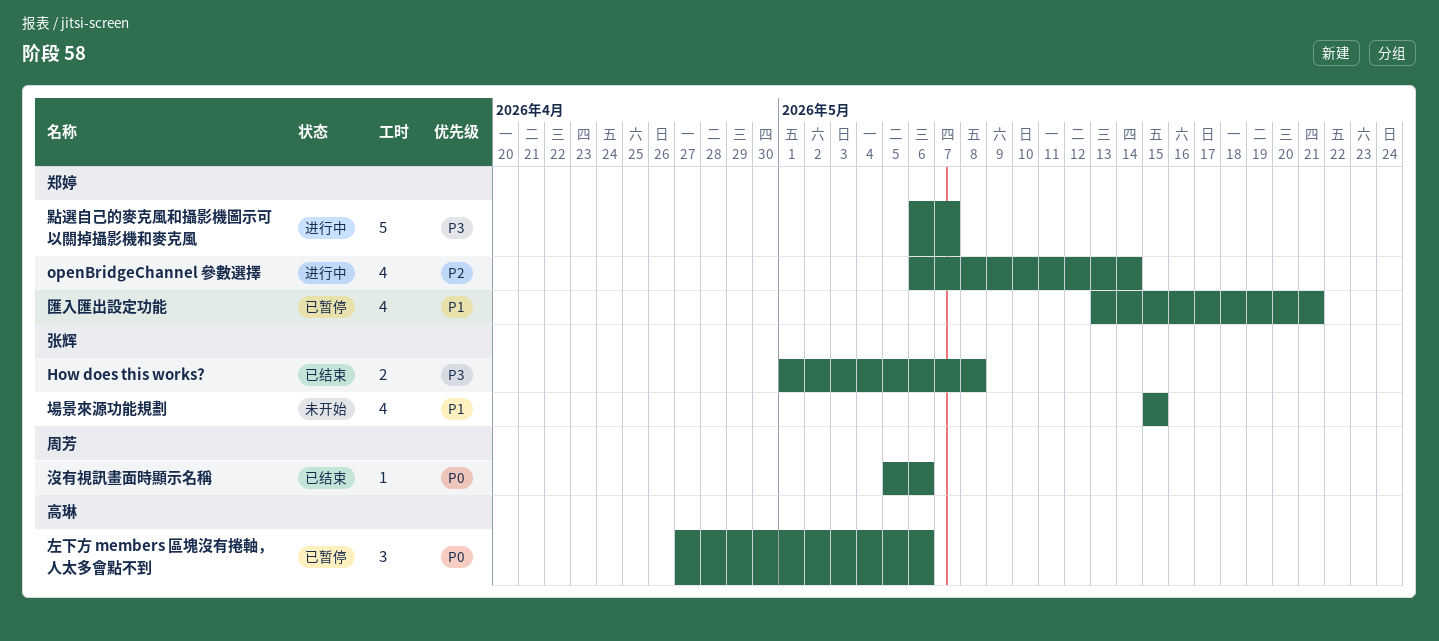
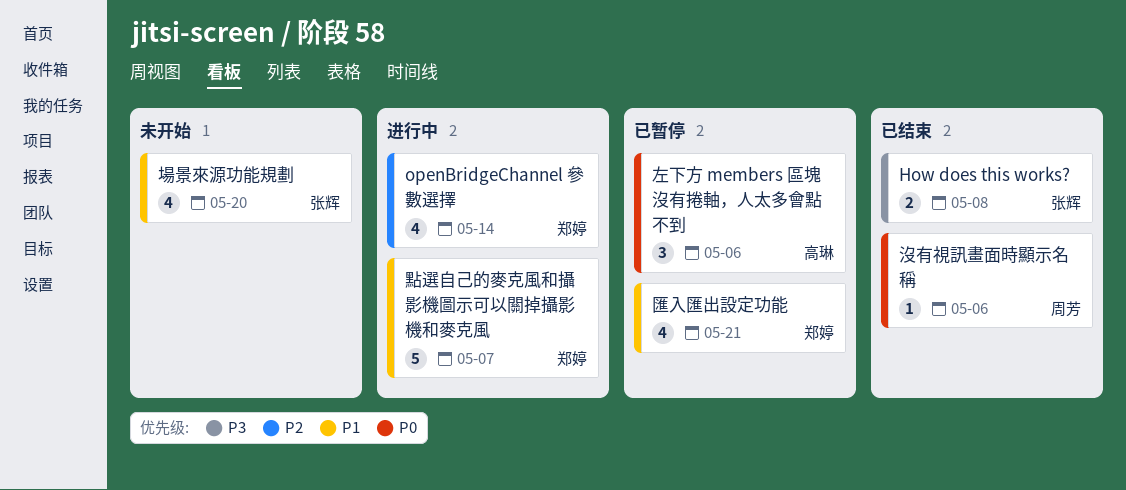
場景來源功能規劃, due: May 15 -> May 20
點選自己的麥克風和攝影機圖示可以關掉攝影機和麥克風, priority: P3 -> P1

